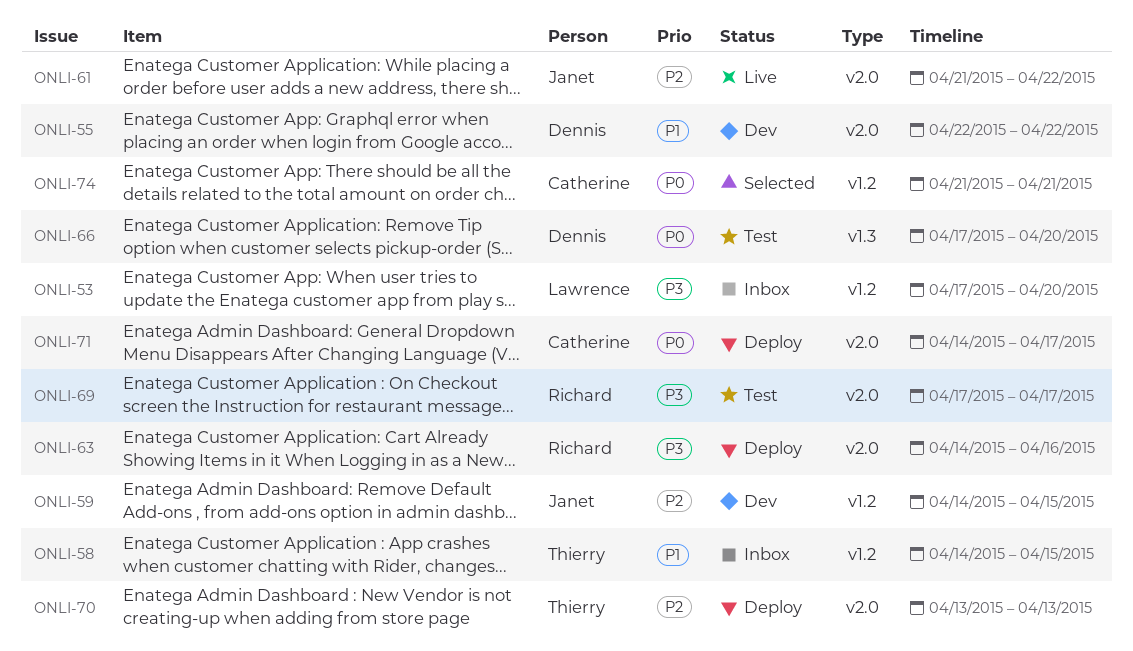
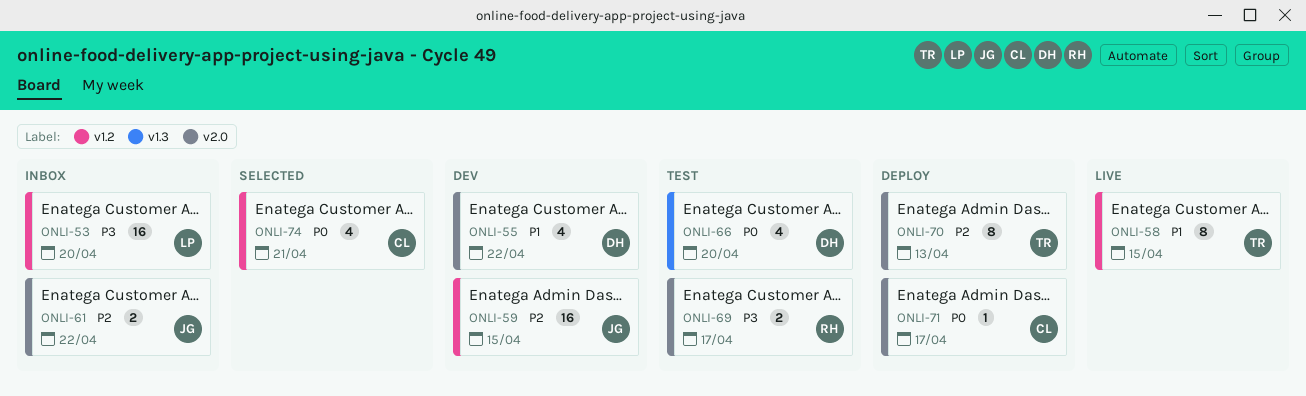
ONLI-58, status: Inbox -> Live
ONLI-61, status: Live -> Inbox
ONLI-63: present -> none

